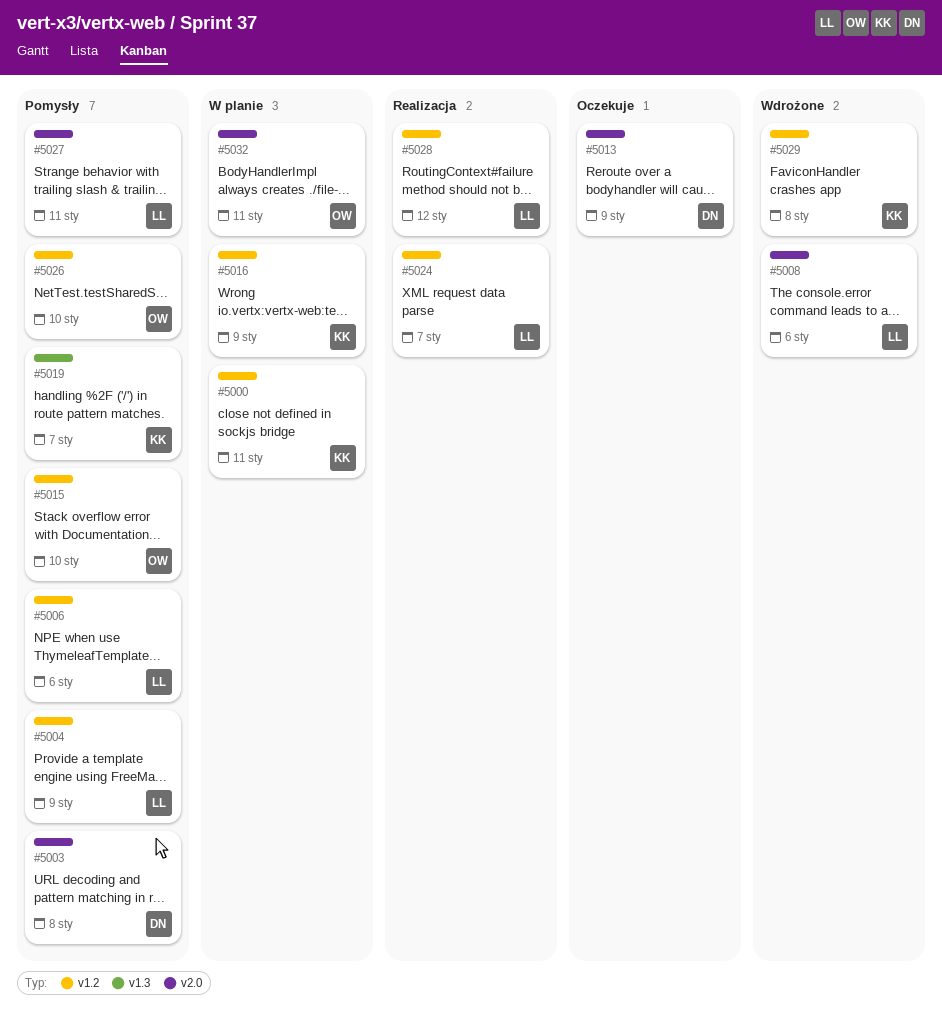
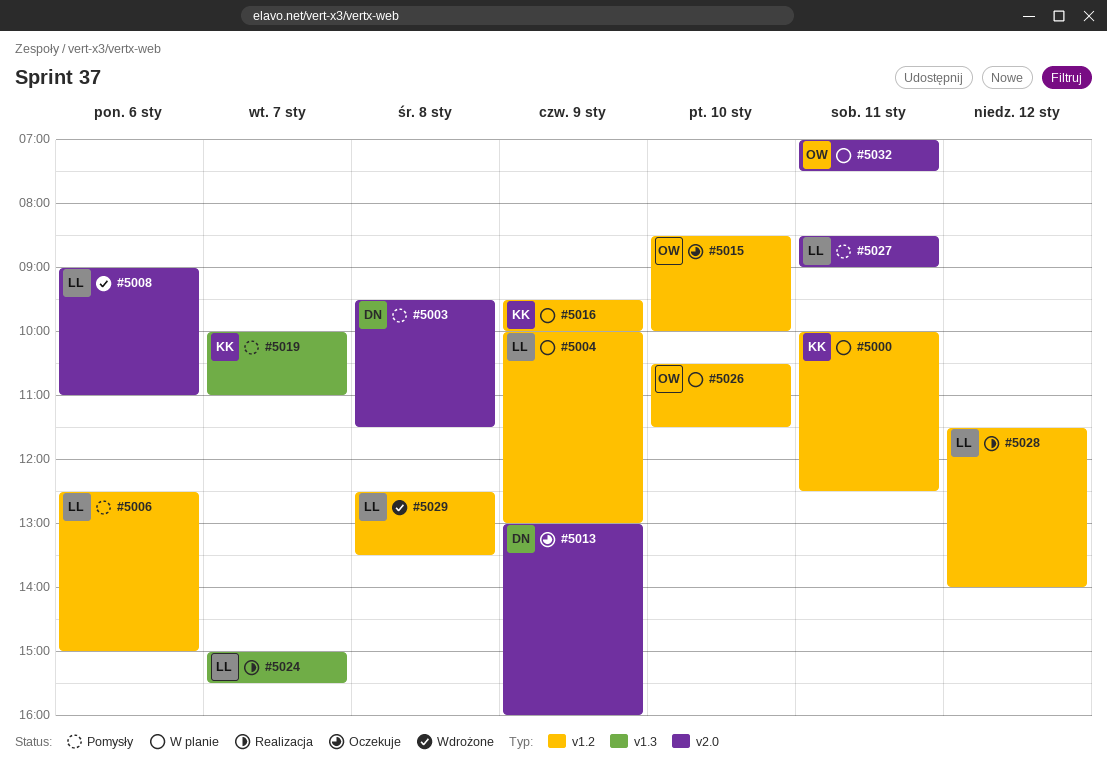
#5004, status: Pomysły -> W planie
#5015, status: Pomysły -> Oczekuje
#5024, label: v1.2 -> v1.3
#5026, status: Pomysły -> W planie
#5029, owner: KK -> LL

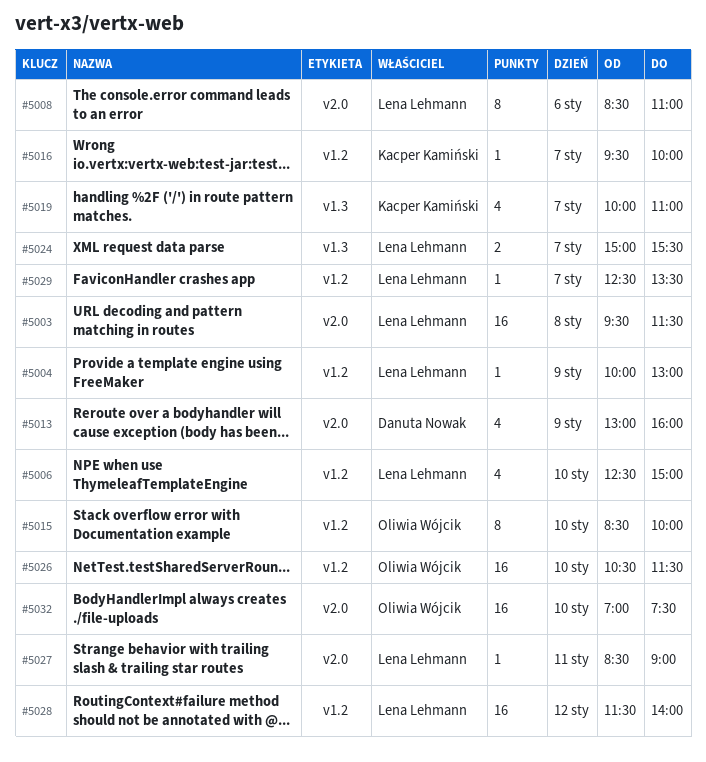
#5000: present -> none
#5003, owner: Danuta Nowak -> Lena Lehmann
#5006, day: Jan 6 -> Jan 10
#5008, begins: 09:00 -> 08:30
#5016, day: Jan 9 -> Jan 7
#5029, day: Jan 8 -> Jan 7
#5032, day: Jan 11 -> Jan 10

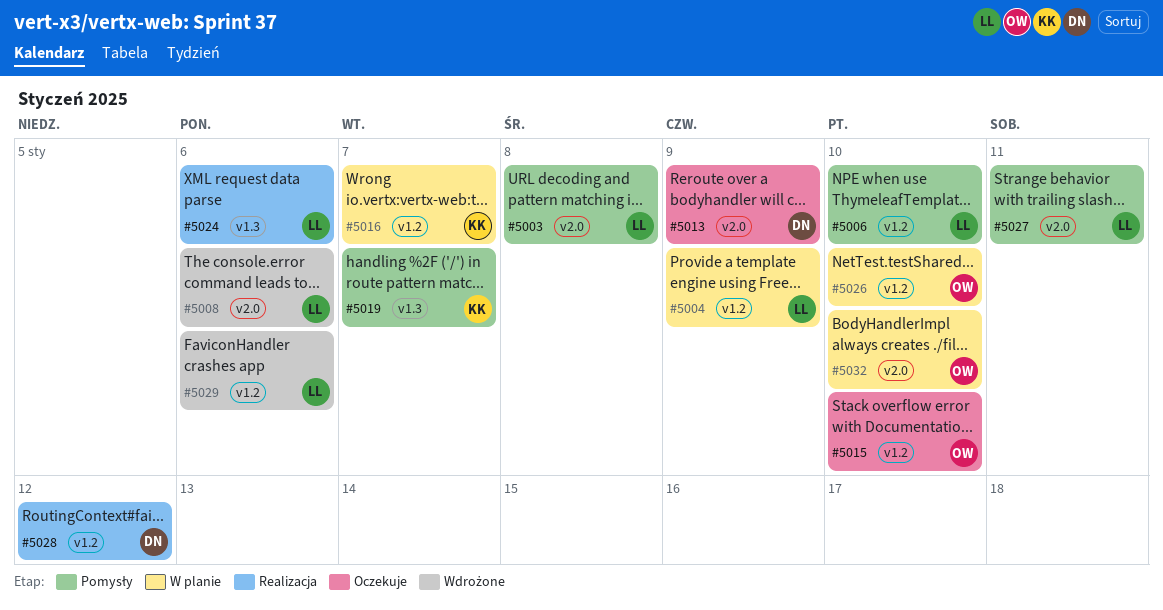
#5024, day: Jan 7 -> Jan 6
#5028, owner: Lena Lehmann -> Danuta Nowak
#5029, day: Jan 7 -> Jan 6

